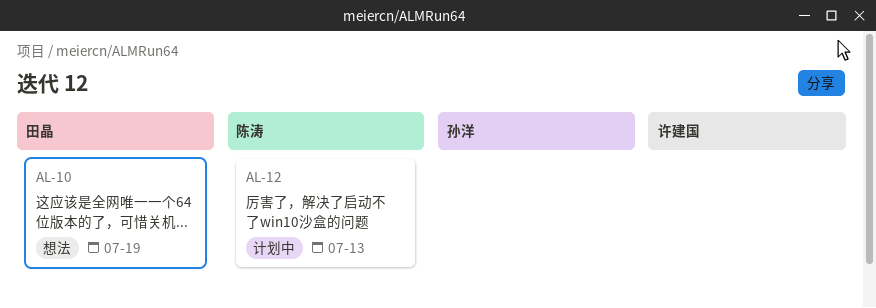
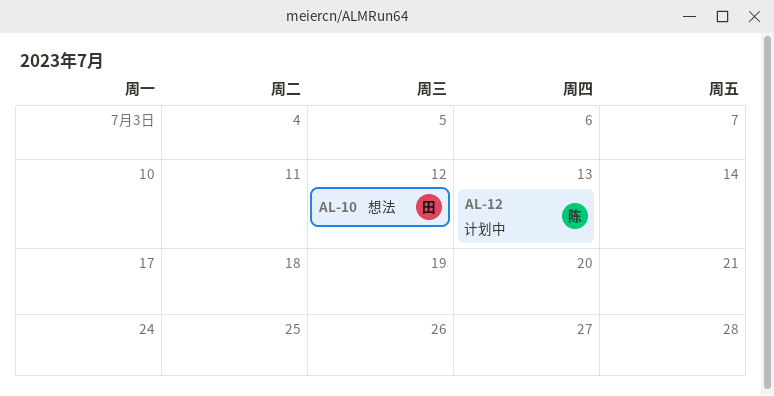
AL-10, due: Jul 19 -> Jul 12

